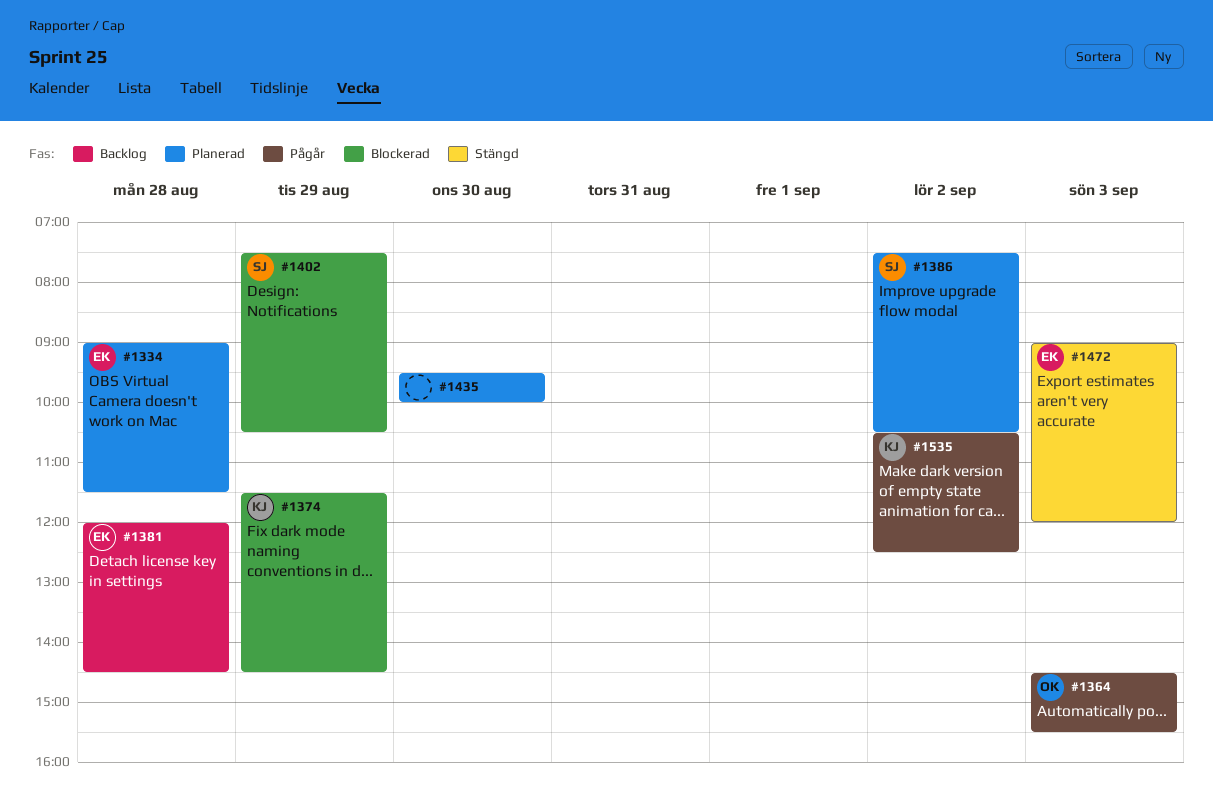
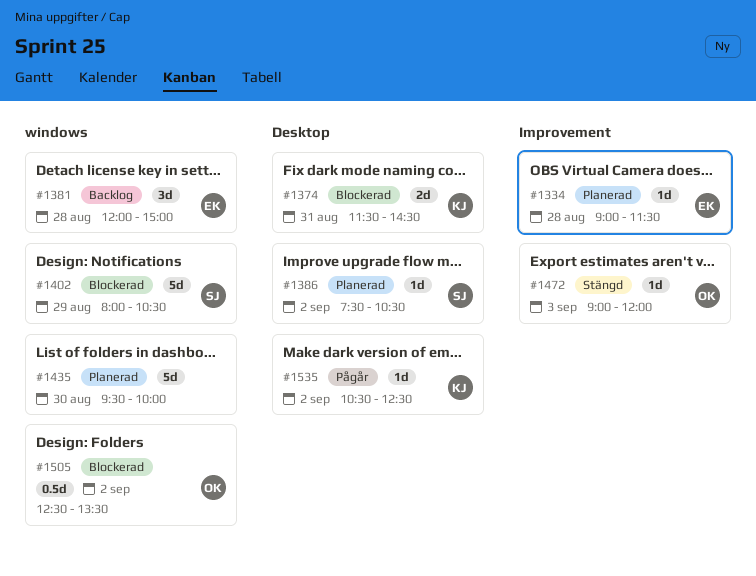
#1364: present -> none
#1374, day: Aug 29 -> Aug 31
#1381, ends: 14:30 -> 15:00
#1402, begins: 07:30 -> 08:00
#1472, owner: EK -> OK
#1505: none -> present

